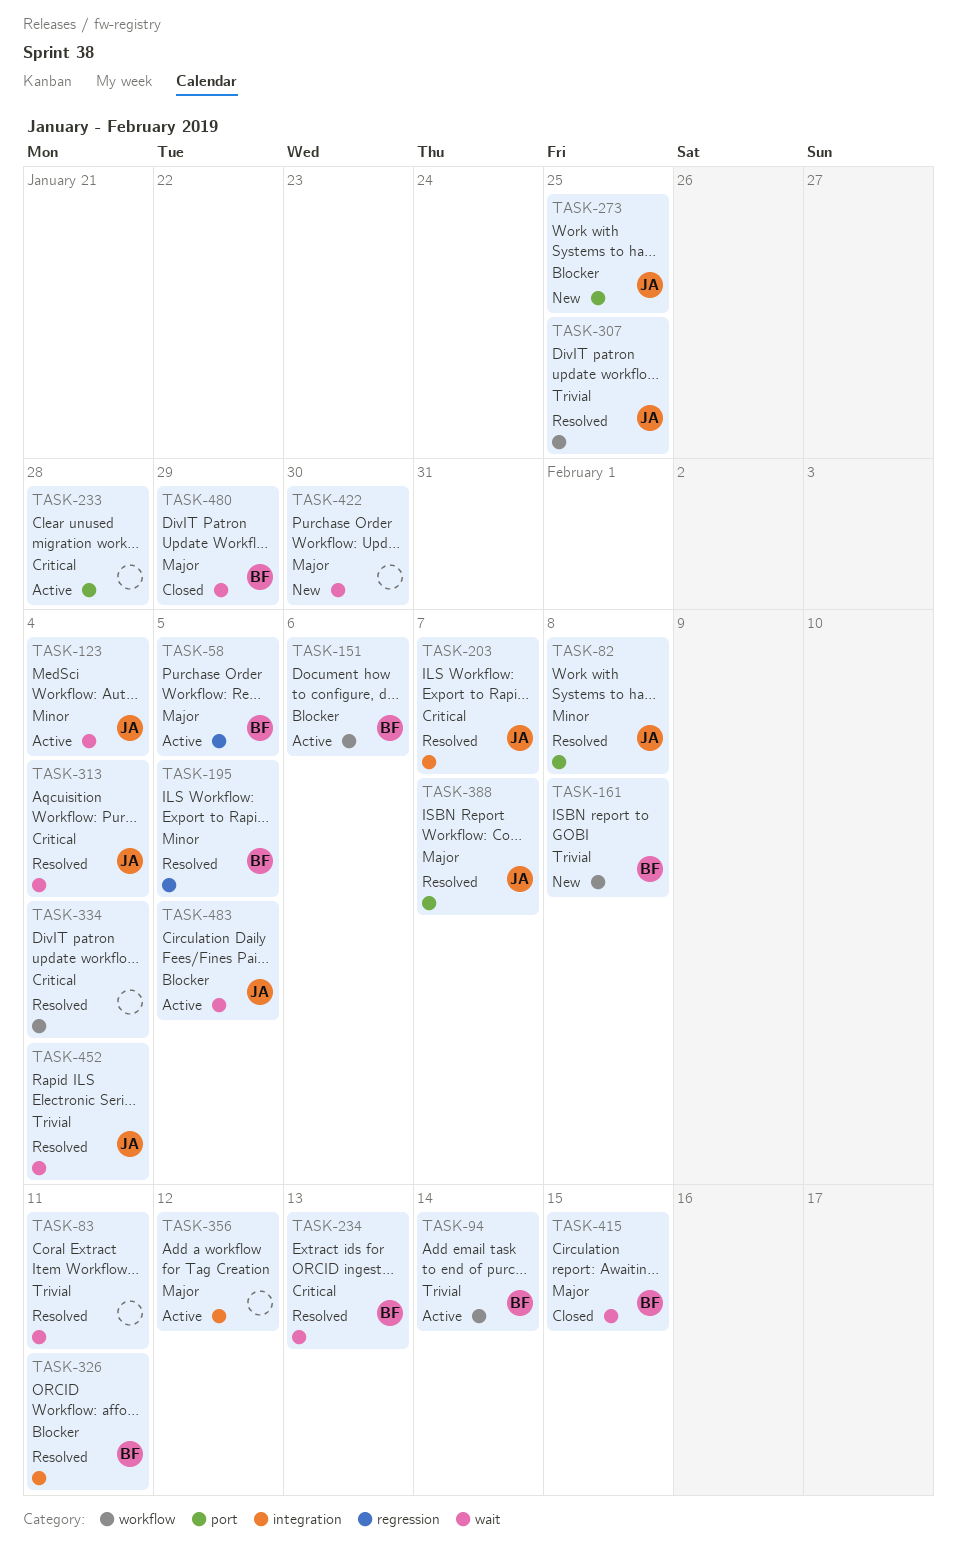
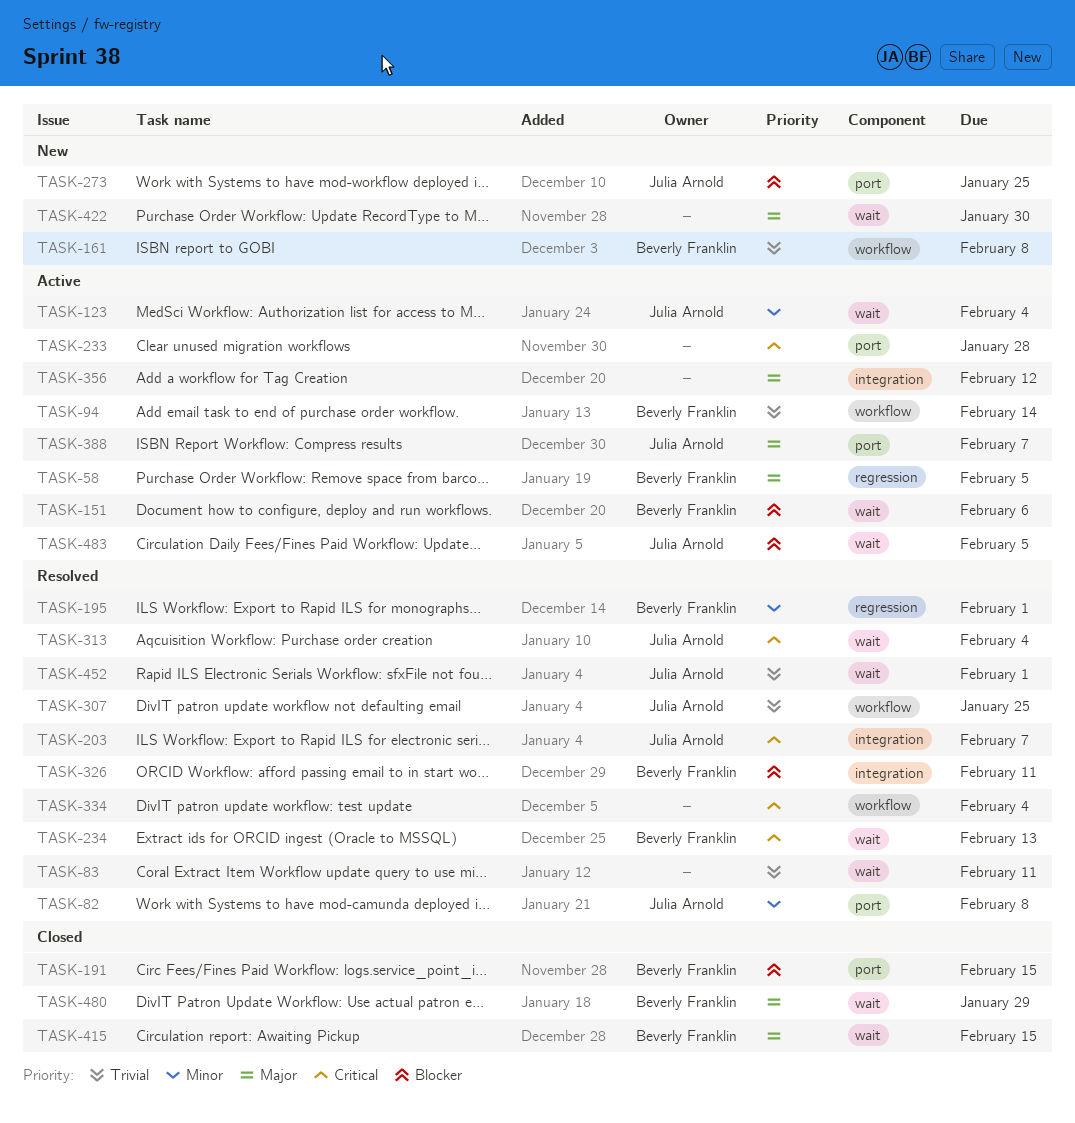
TASK-151, label: workflow -> wait
TASK-191: none -> present
TASK-195, due: Feb 5 -> Feb 1
TASK-388, status: Resolved -> Active
TASK-452, due: Feb 4 -> Feb 1

